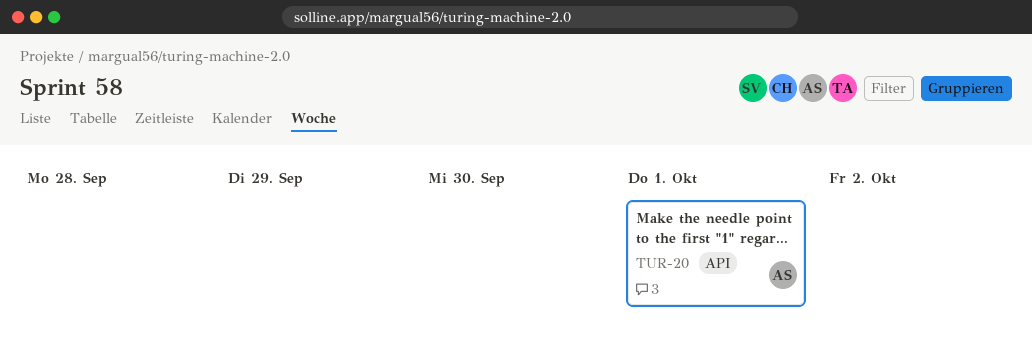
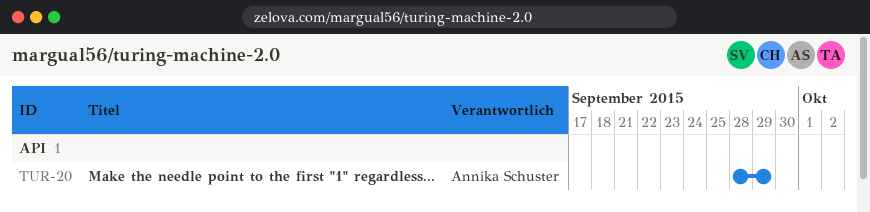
TUR-20, due: Oct 1 -> Sep 29

